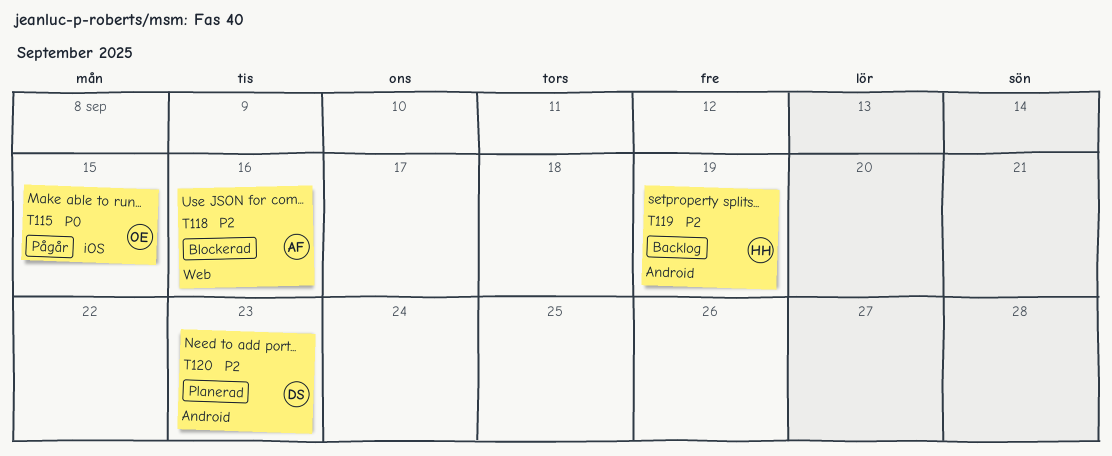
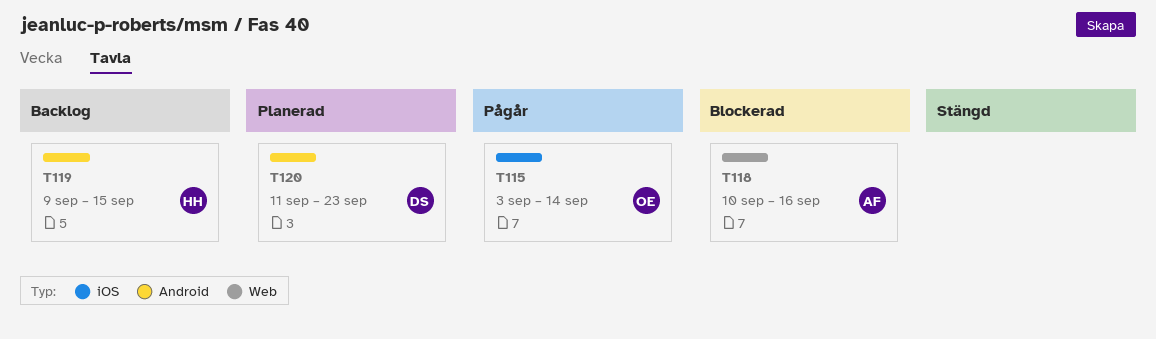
T115, due: Sep 15 -> Sep 14
T119, due: Sep 19 -> Sep 15

